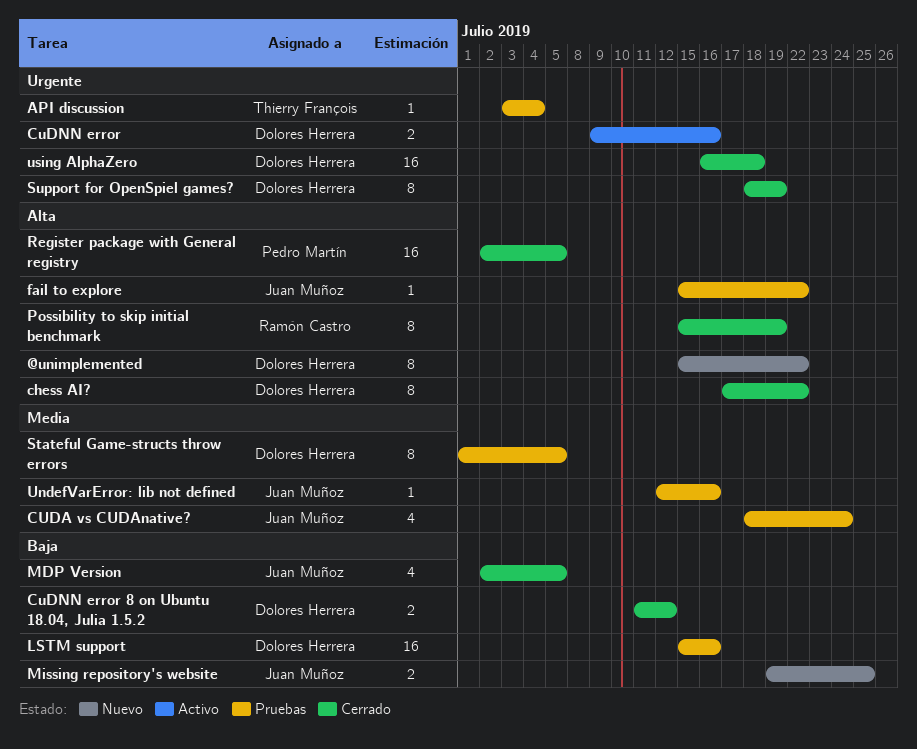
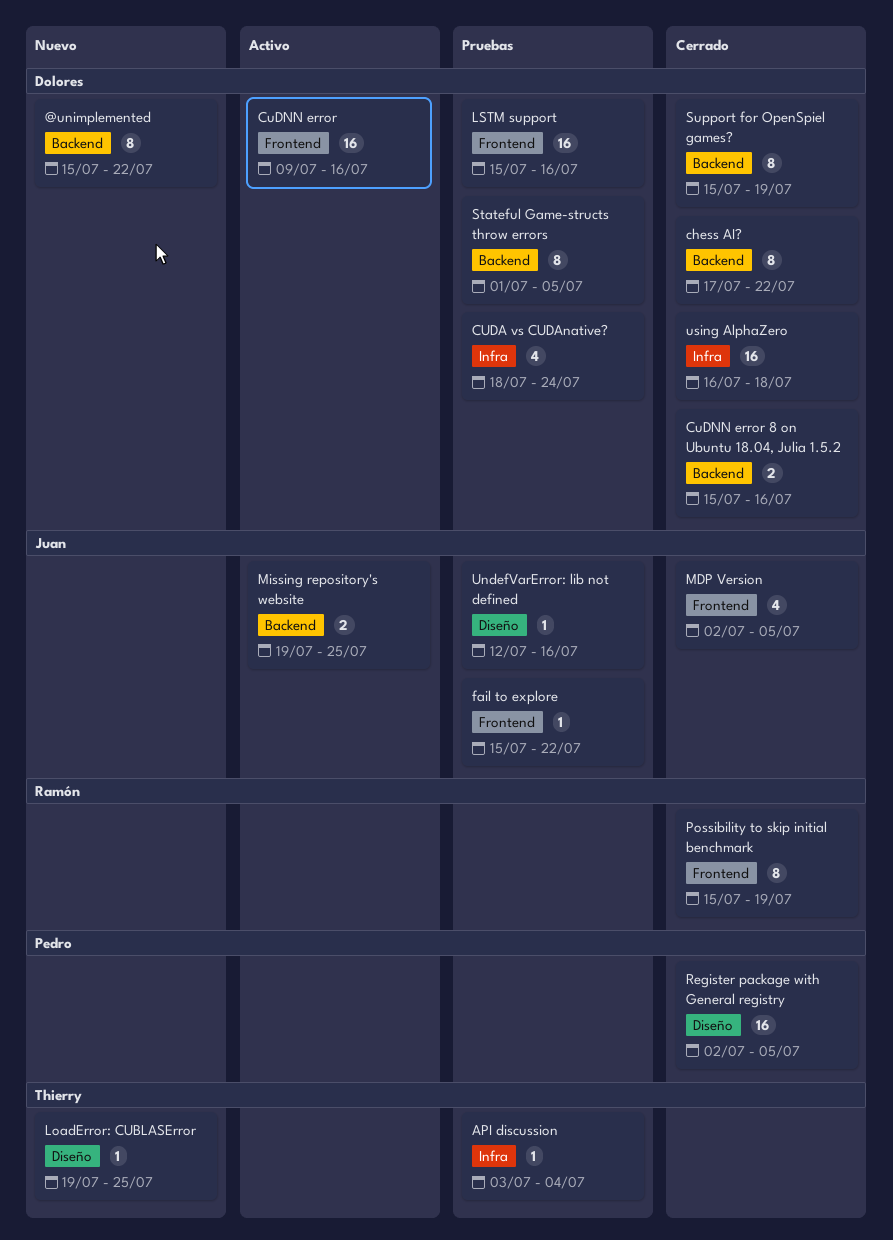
CUDA vs CUDAnative?, owner: Juan Muñoz -> Dolores Herrera
CuDNN error, estimate: 2 -> 16
CuDNN error 8 on Ubuntu 18.04, Julia 1.5.2, start: Jul 11 -> Jul 15
CuDNN error 8 on Ubuntu 18.04, Julia 1.5.2, due: Jul 12 -> Jul 16
LoadError: CUBLASError: none -> present
Missing repository's website, status: Nuevo -> Activo
Support for OpenSpiel games?, start: Jul 18 -> Jul 15

